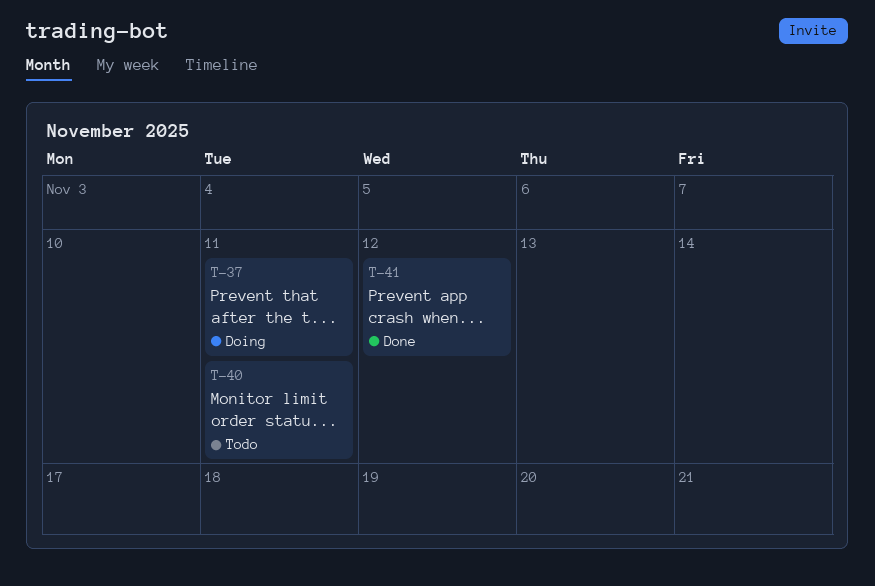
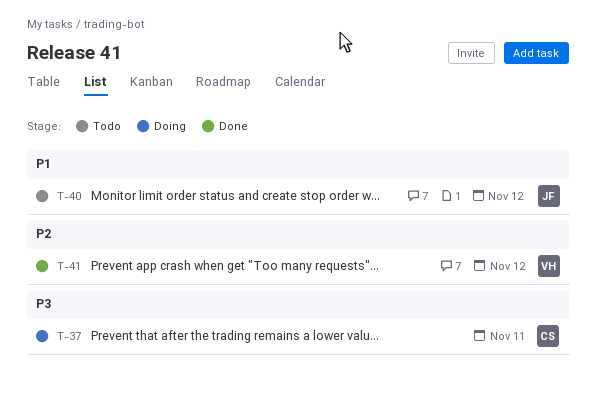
T-40, due: Nov 11 -> Nov 12

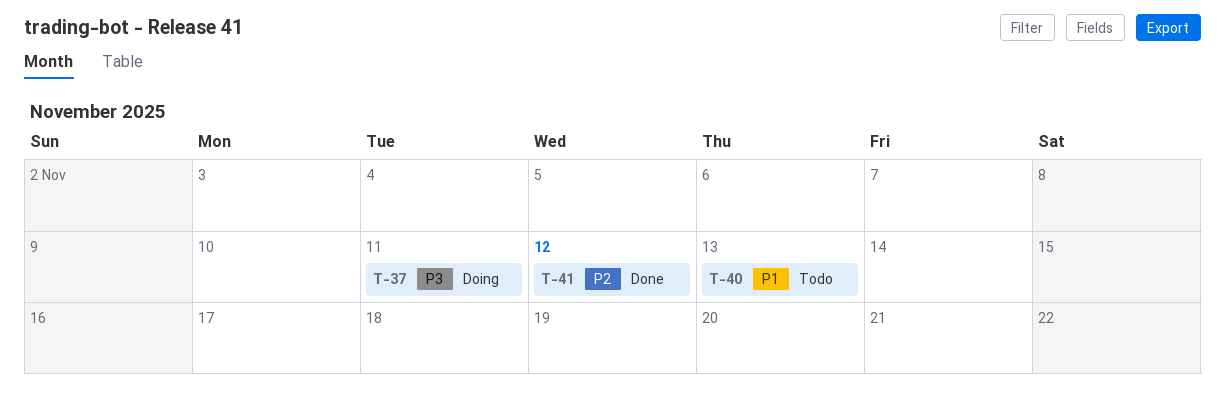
T-40, due: Nov 12 -> Nov 13

